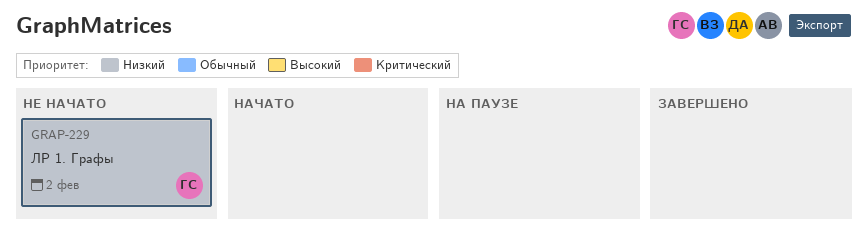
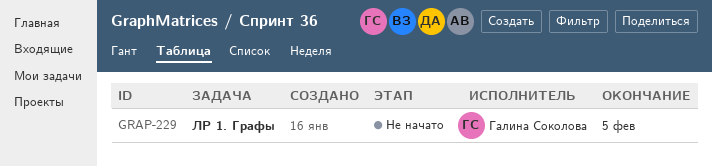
GRAP-229, due: Feb 2 -> Feb 5

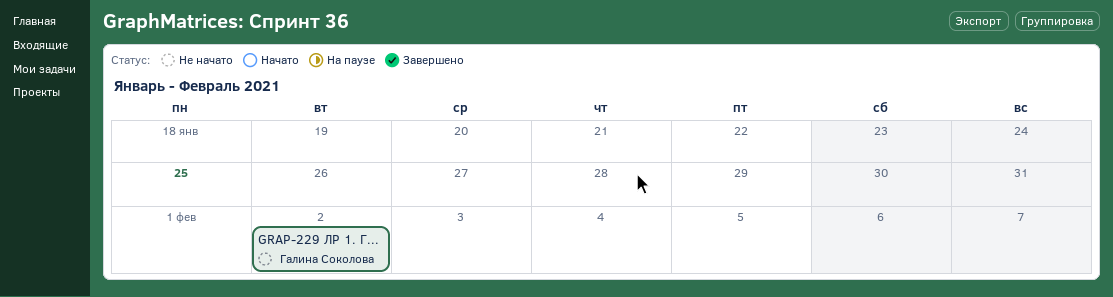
GRAP-229, due: Feb 5 -> Feb 2

